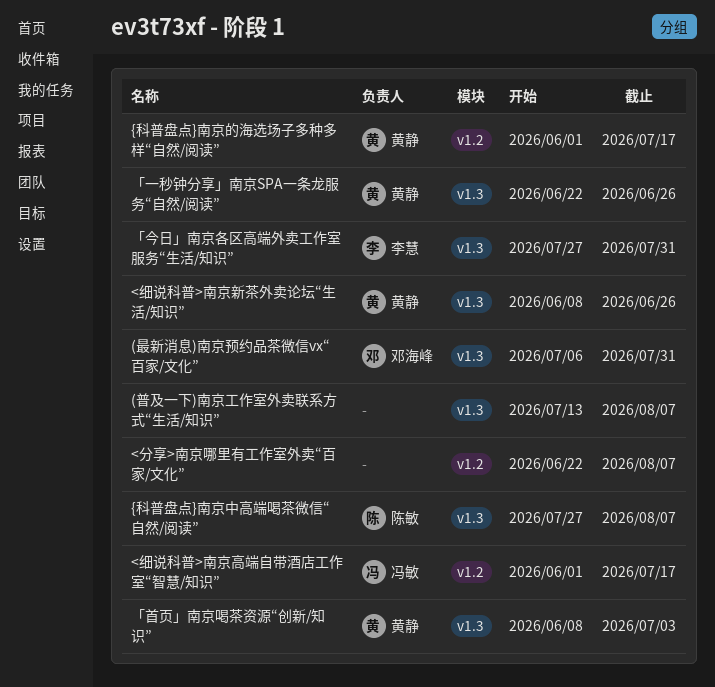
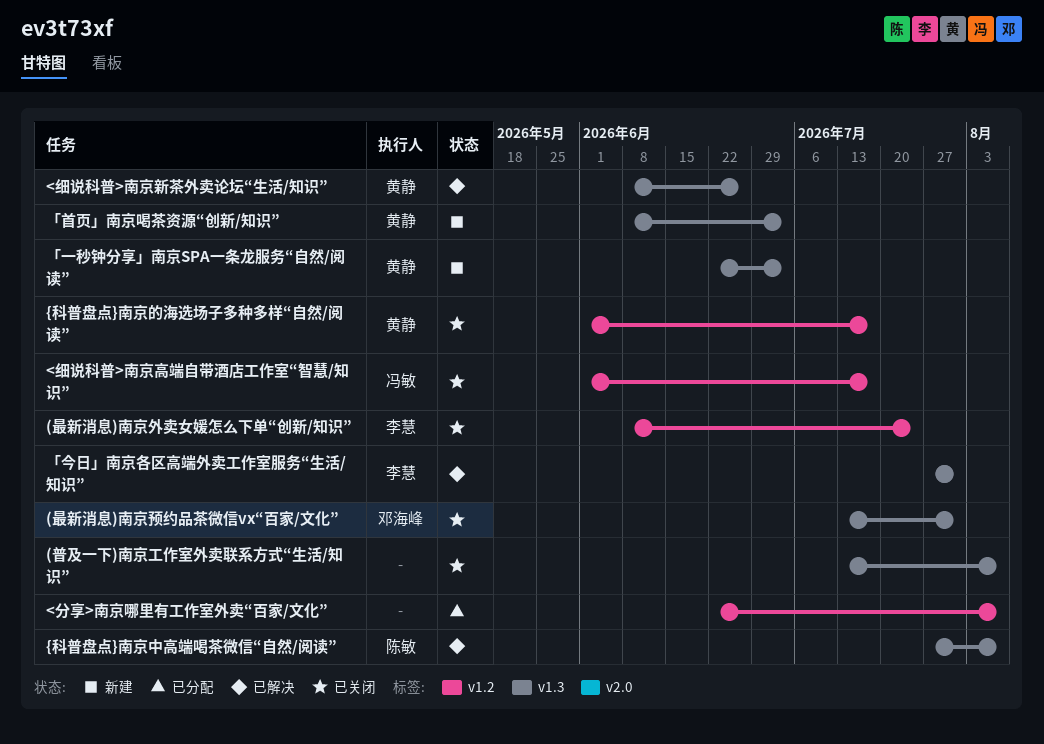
(最新消息)南京外卖女媛怎么下单“创新/知识”: none -> present
(最新消息)南京预约品茶微信vx“百家/文化”, start: Jul 6 -> Jul 13
「一秒钟分享」南京SPA一条龙服务“自然/阅读”, due: Jun 26 -> Jul 3

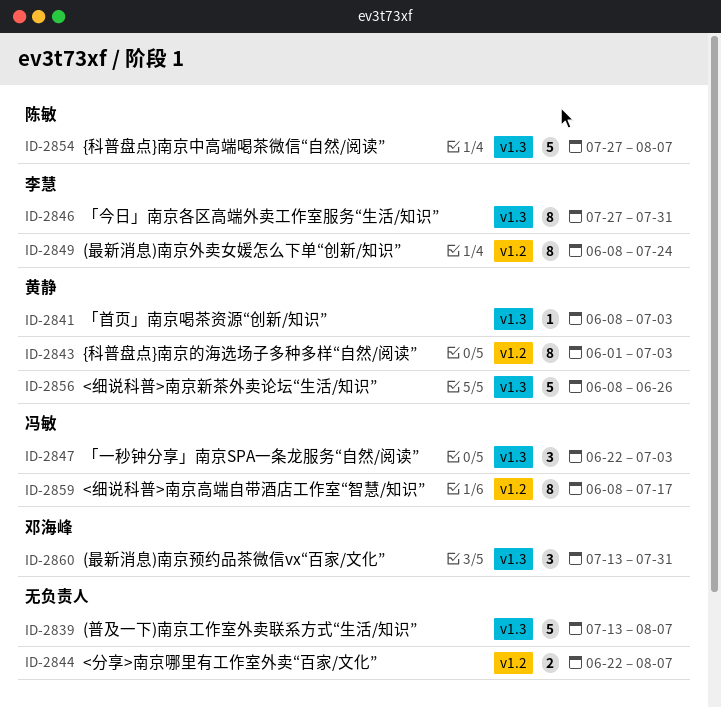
<细说科普>南京高端自带酒店工作室“智慧/知识”, start: Jun 1 -> Jun 8
{科普盘点}南京的海选场子多种多样“自然/阅读”, due: Jul 17 -> Jul 3
「一秒钟分享」南京SPA一条龙服务“自然/阅读”, owner: 黄静 -> 冯敏

